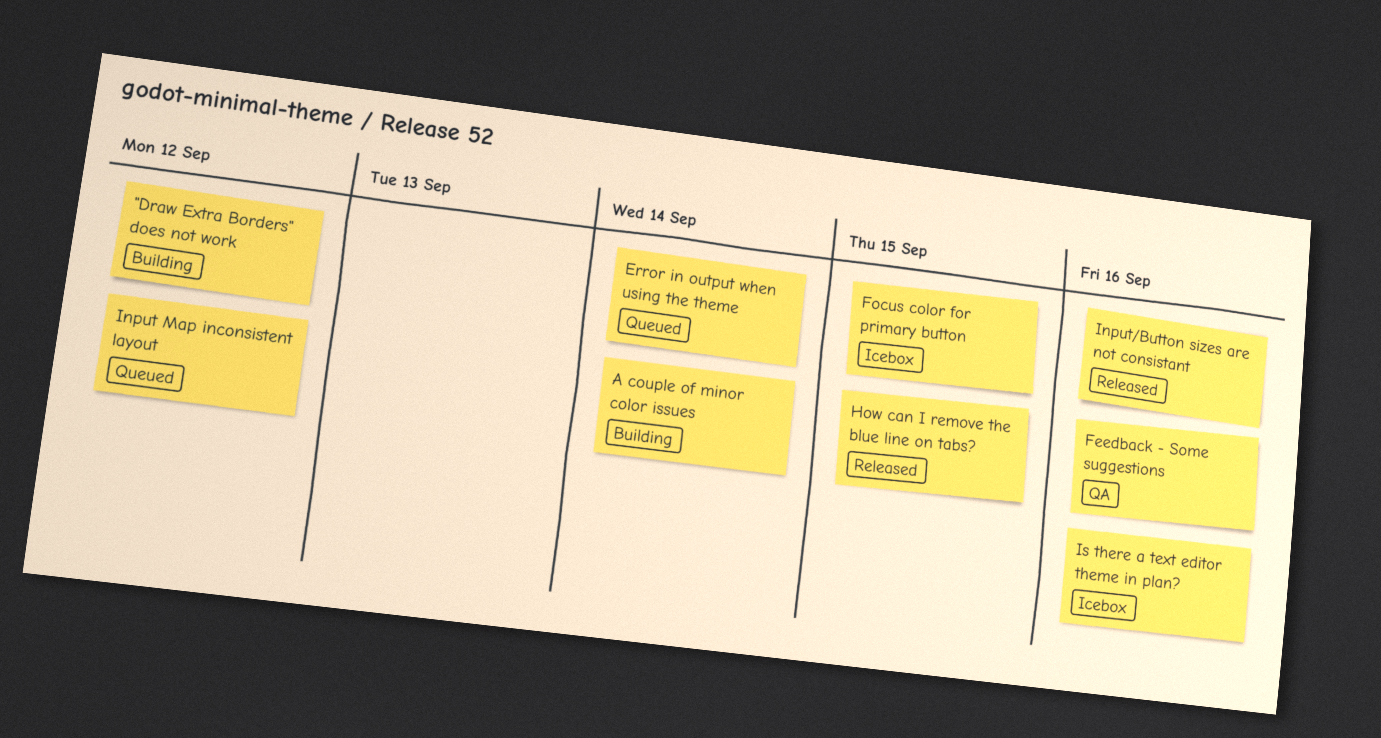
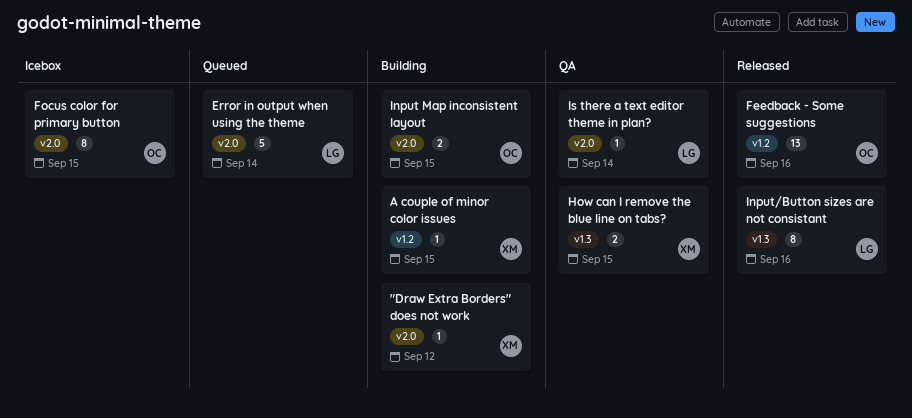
A couple of minor color issues, due: Sep 14 -> Sep 15
Feedback - Some suggestions, status: QA -> Released
How can I remove the blue line on tabs?, status: Released -> QA
Input Map inconsistent layout, status: Queued -> Building
Input Map inconsistent layout, due: Sep 12 -> Sep 15
Is there a text editor theme in plan?, status: Icebox -> QA
Is there a text editor theme in plan?, due: Sep 16 -> Sep 14

